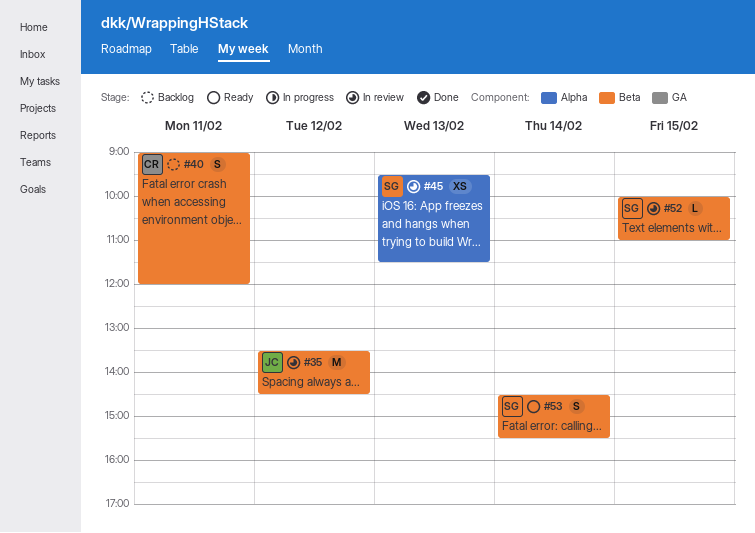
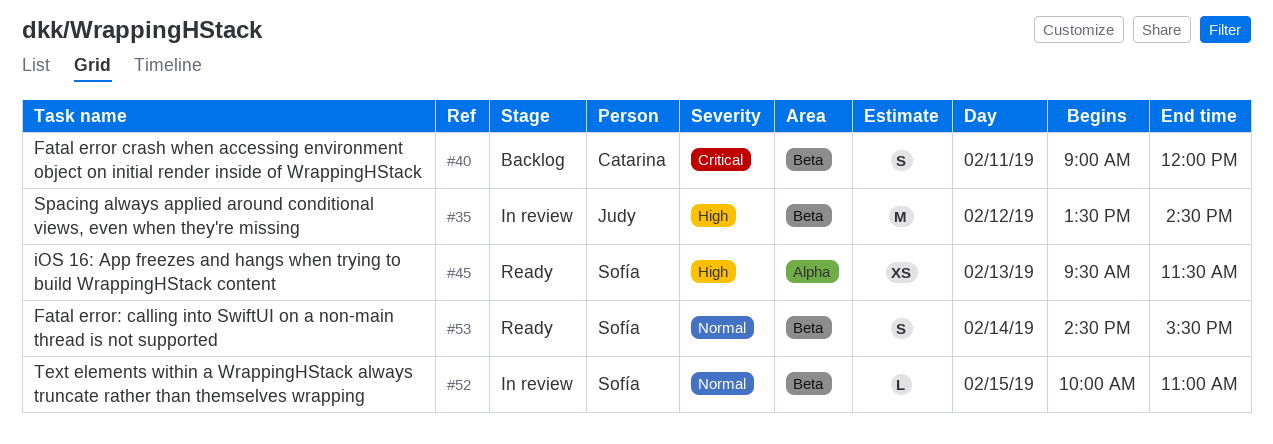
#45, status: In review -> Ready

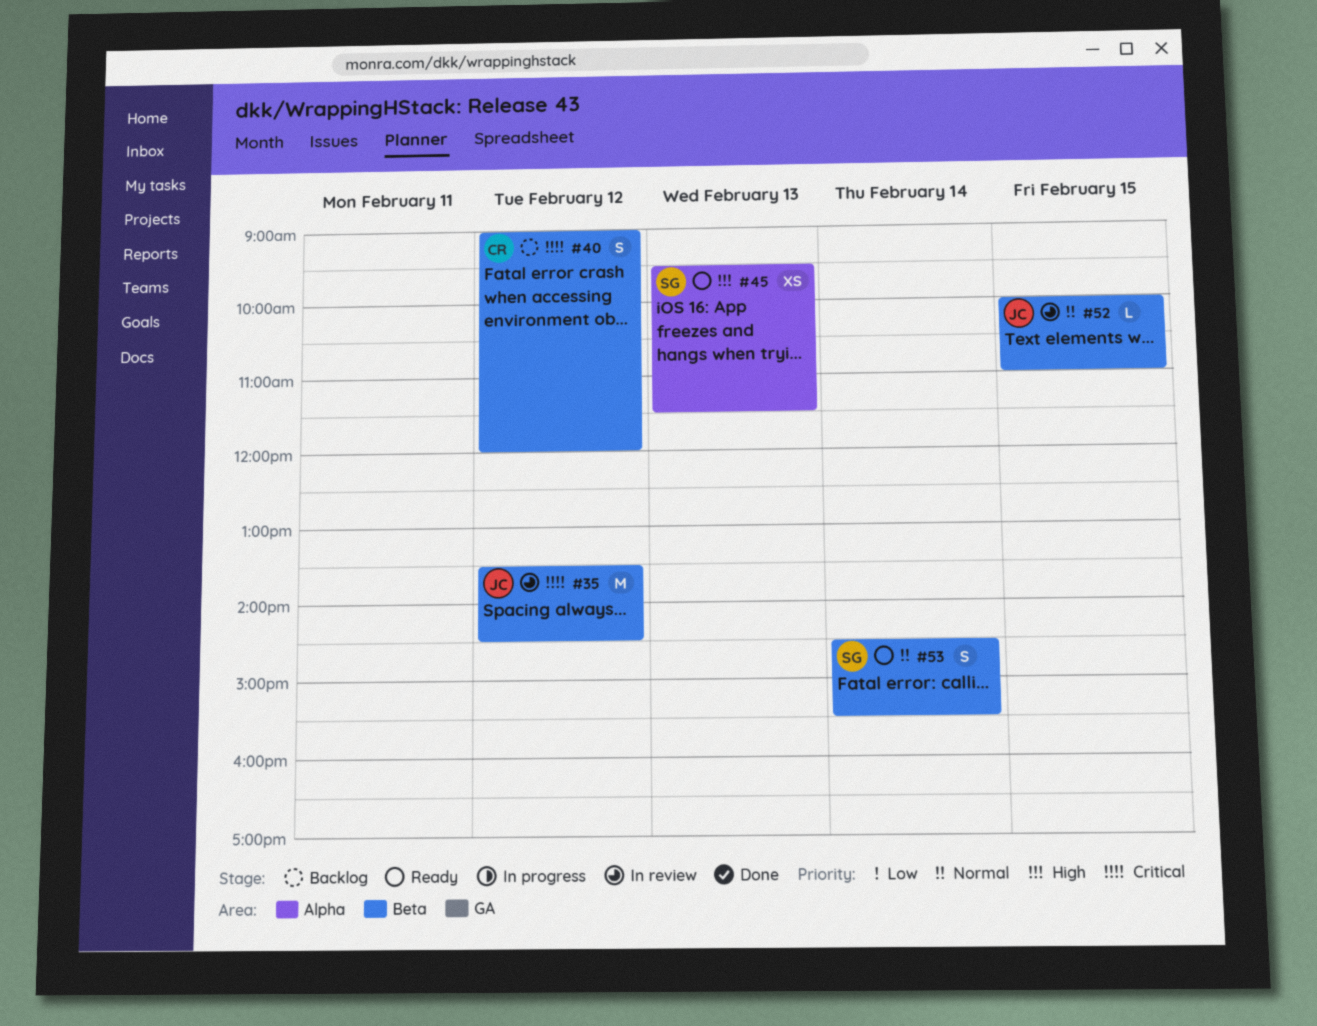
#35, priority: High -> Critical
#40, day: Feb 11 -> Feb 12
#52, owner: Sofía -> Judy

